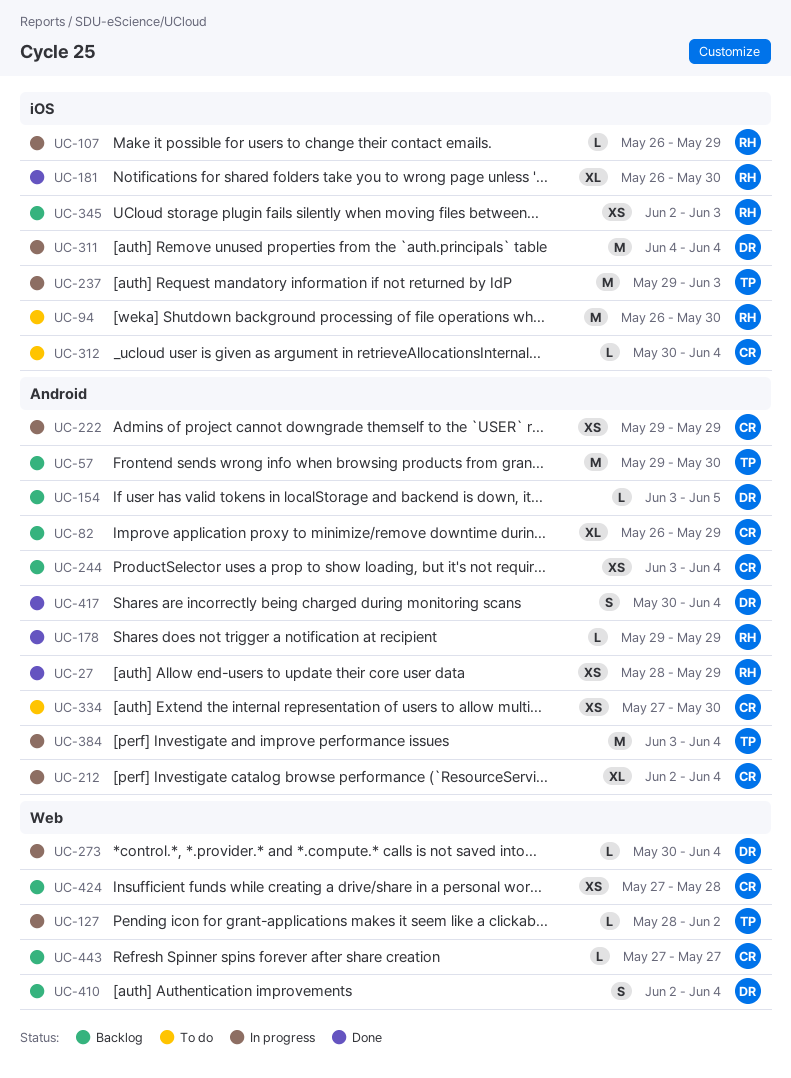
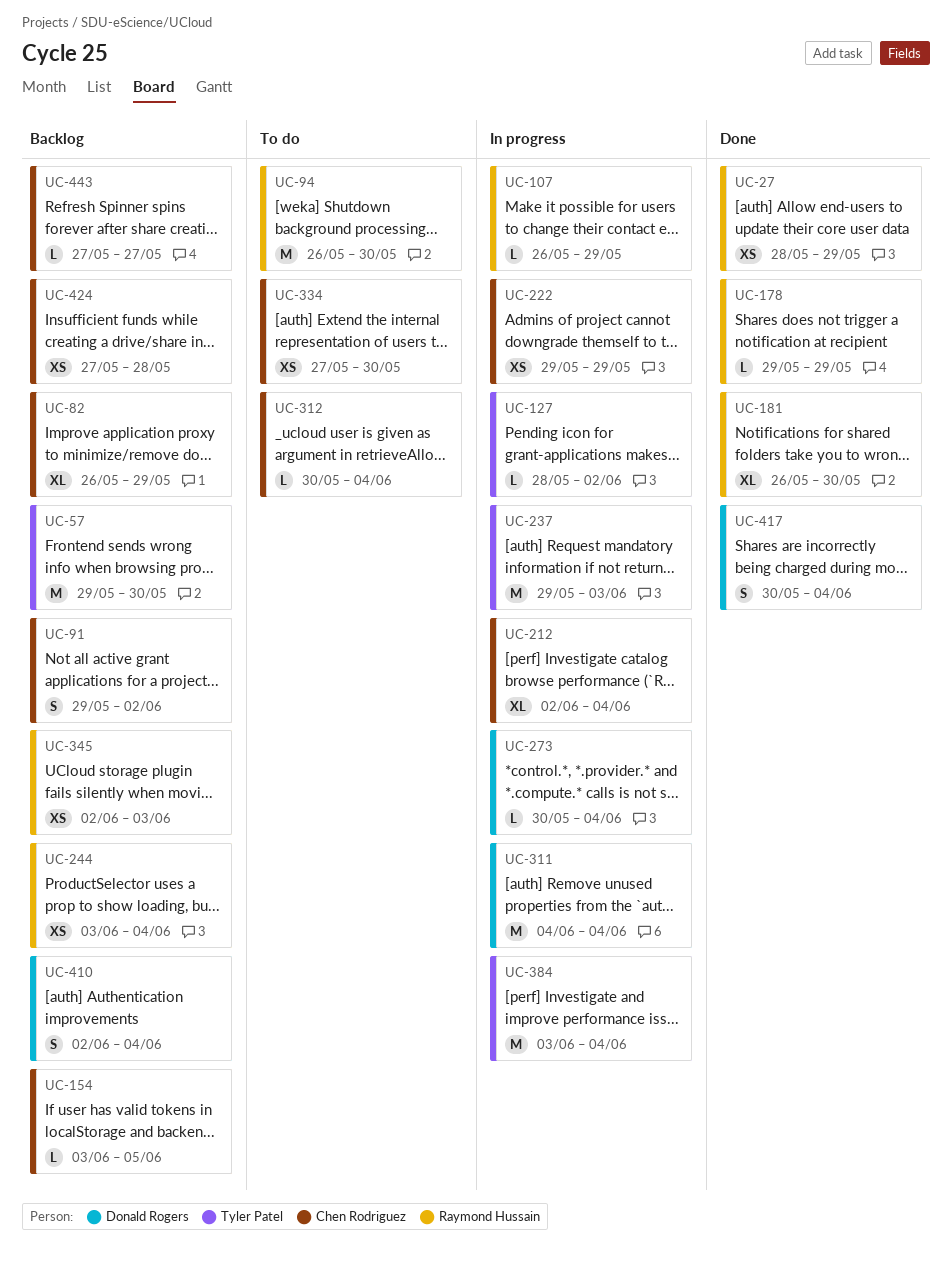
UC-91: none -> present
UC-154, owner: Donald Rogers -> Chen Rodriguez
UC-244, owner: Chen Rodriguez -> Raymond Hussain

